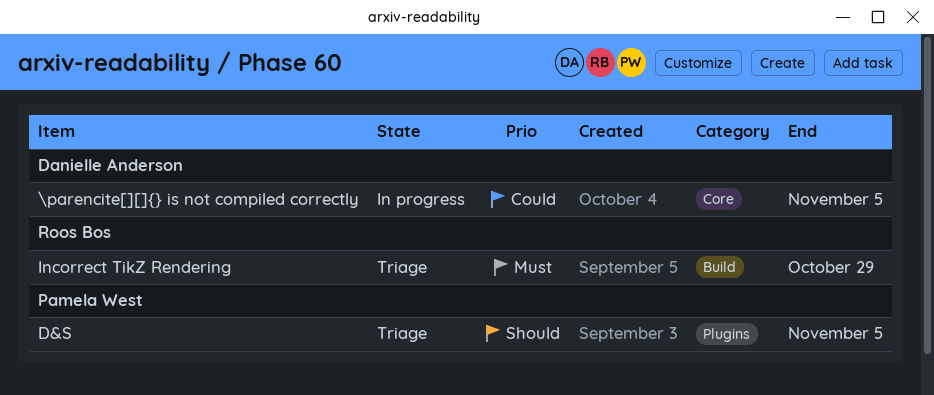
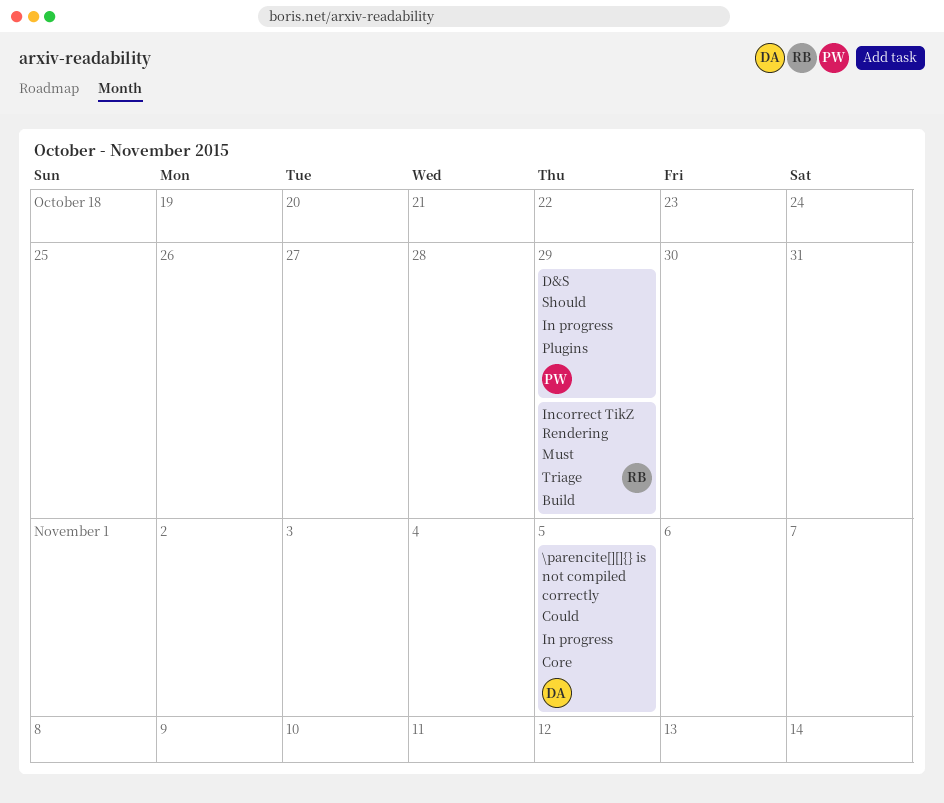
D&S, status: Triage -> In progress
D&S, due: Nov 5 -> Oct 29

